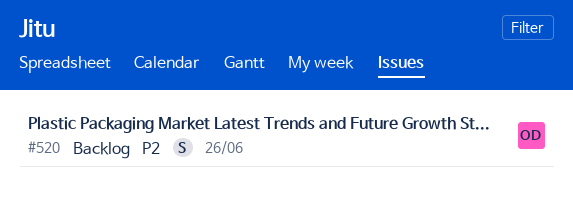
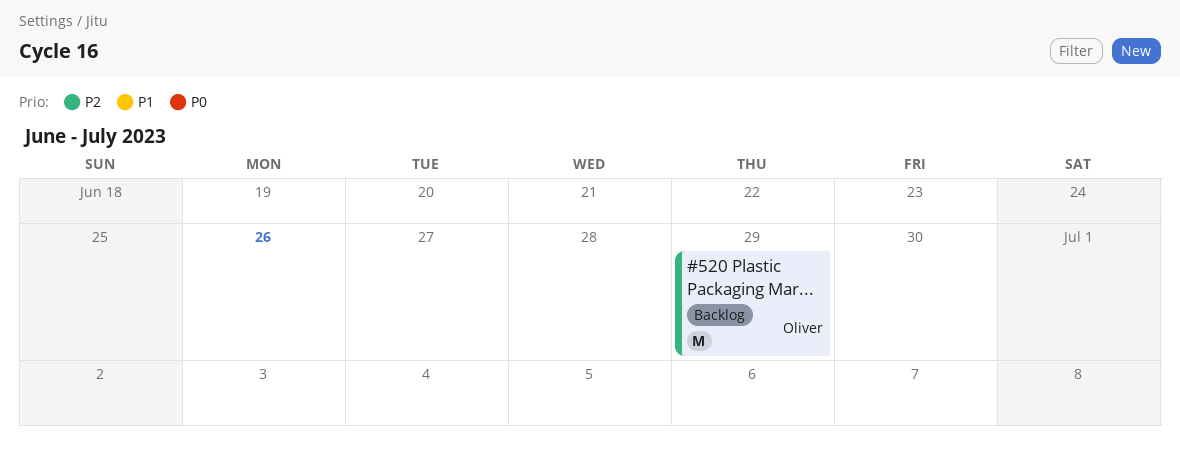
#520, estimate: S -> M
#520, due: Jun 26 -> Jun 29

